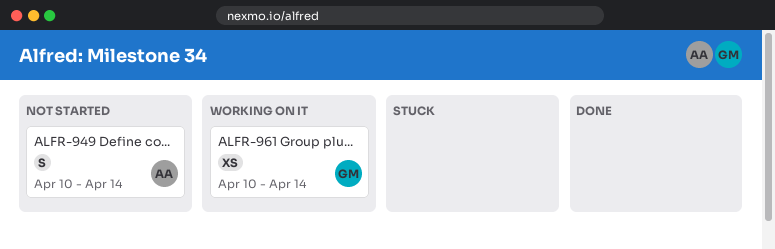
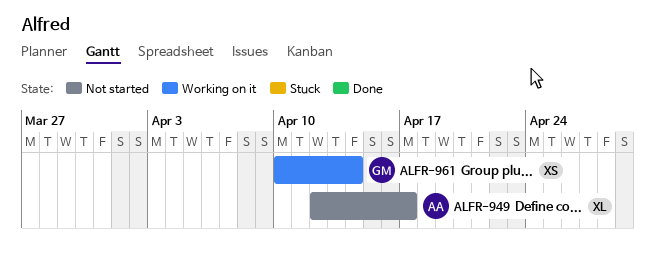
ALFR-949, estimate: S -> XL
ALFR-949, start: Apr 10 -> Apr 12
ALFR-949, due: Apr 14 -> Apr 17

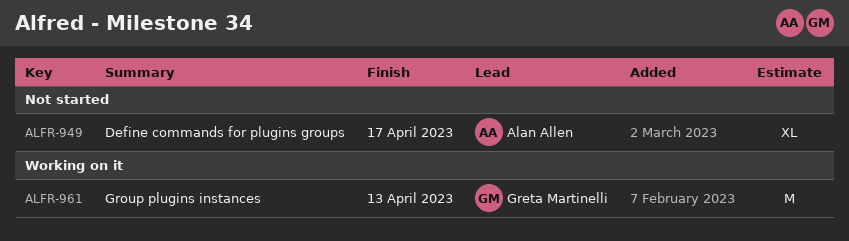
ALFR-961, estimate: XS -> M
ALFR-961, due: Apr 14 -> Apr 13

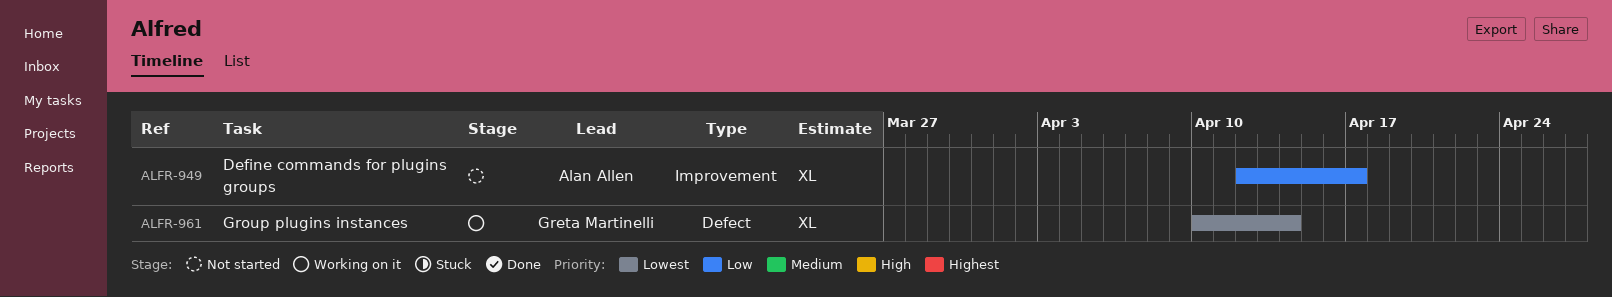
ALFR-961, estimate: M -> XL
ALFR-961, due: Apr 13 -> Apr 14

